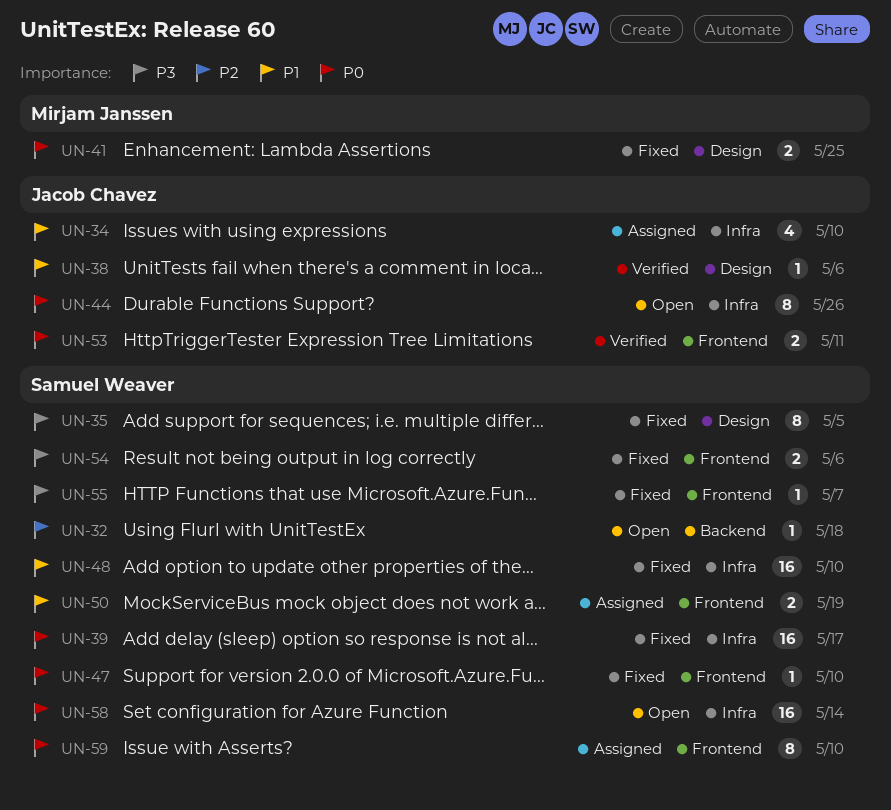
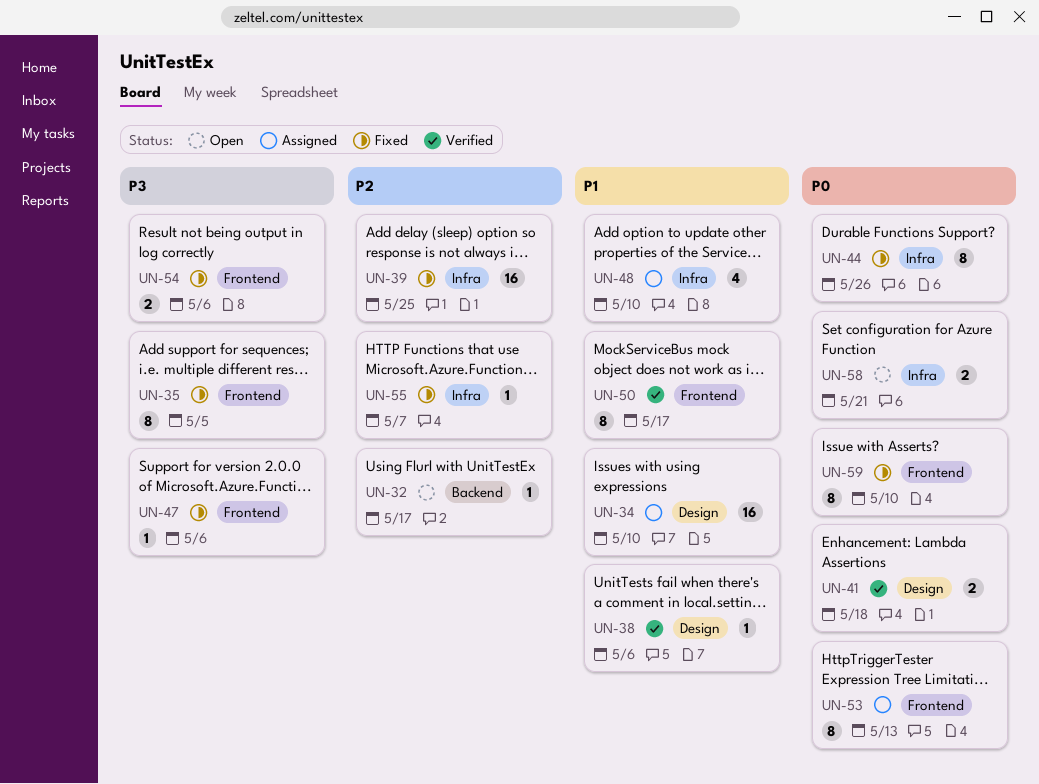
UN-32, due: May 18 -> May 17
UN-34, label: Infra -> Design
UN-34, estimate: 4 -> 16
UN-35, label: Design -> Frontend
UN-39, priority: P0 -> P2
UN-39, due: May 17 -> May 25
UN-41, status: Fixed -> Verified
UN-41, due: May 25 -> May 18
UN-44, status: Open -> Fixed
UN-47, priority: P0 -> P3
UN-47, due: May 10 -> May 6
UN-48, status: Fixed -> Assigned
UN-48, estimate: 16 -> 4
UN-50, status: Assigned -> Verified
UN-50, estimate: 2 -> 8
UN-50, due: May 19 -> May 17
UN-53, status: Verified -> Assigned
UN-53, estimate: 2 -> 8
UN-53, due: May 11 -> May 13
UN-55, priority: P3 -> P2
UN-55, label: Frontend -> Infra
UN-58, estimate: 16 -> 2
UN-58, due: May 14 -> May 21
UN-59, status: Assigned -> Fixed

